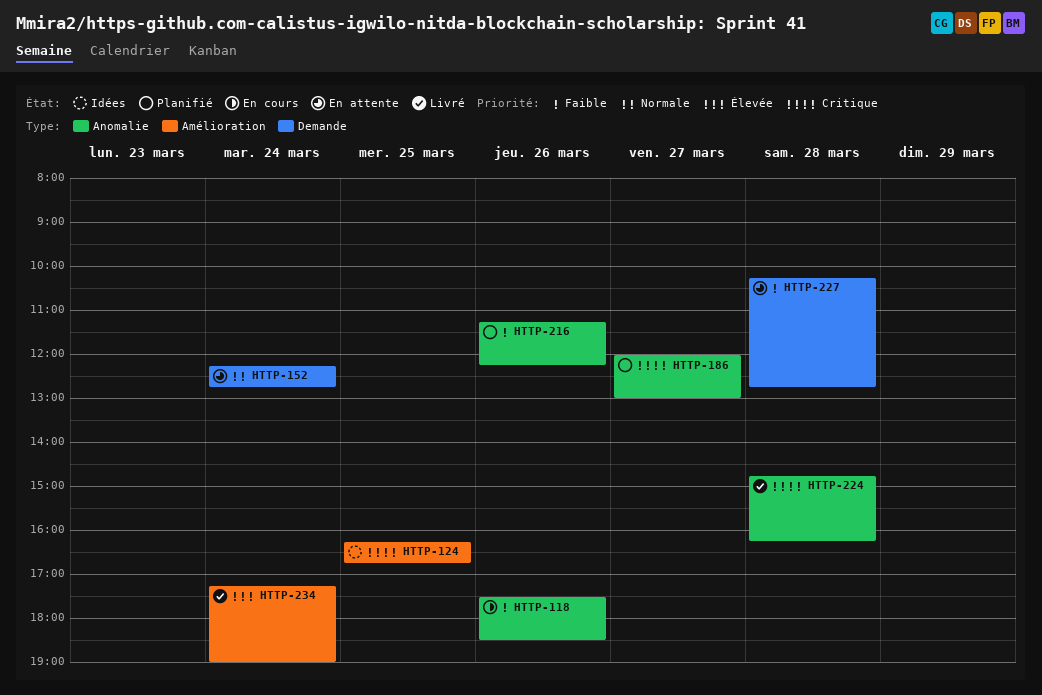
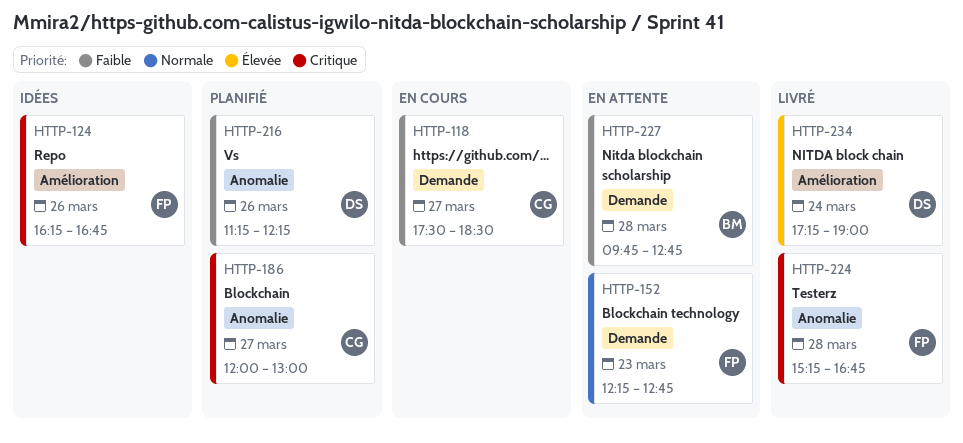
HTTP-118, label: Anomalie -> Demande
HTTP-118, day: Mar 26 -> Mar 27
HTTP-124, day: Mar 25 -> Mar 26
HTTP-152, day: Mar 24 -> Mar 23
HTTP-224, begins: 14:45 -> 15:15
HTTP-224, ends: 16:15 -> 16:45
HTTP-227, begins: 10:15 -> 09:45

